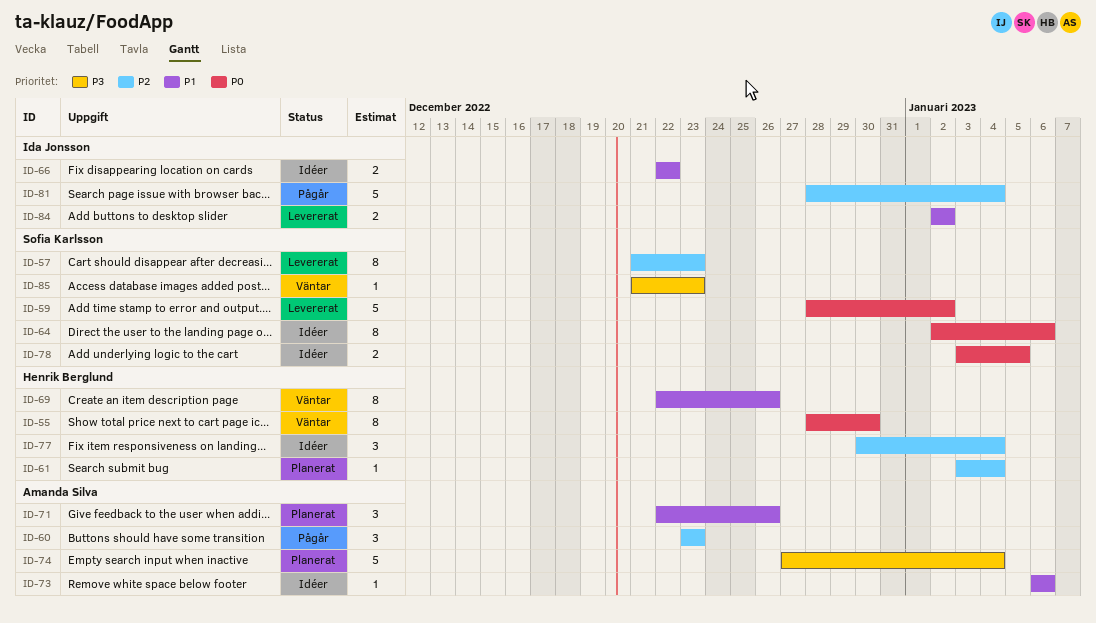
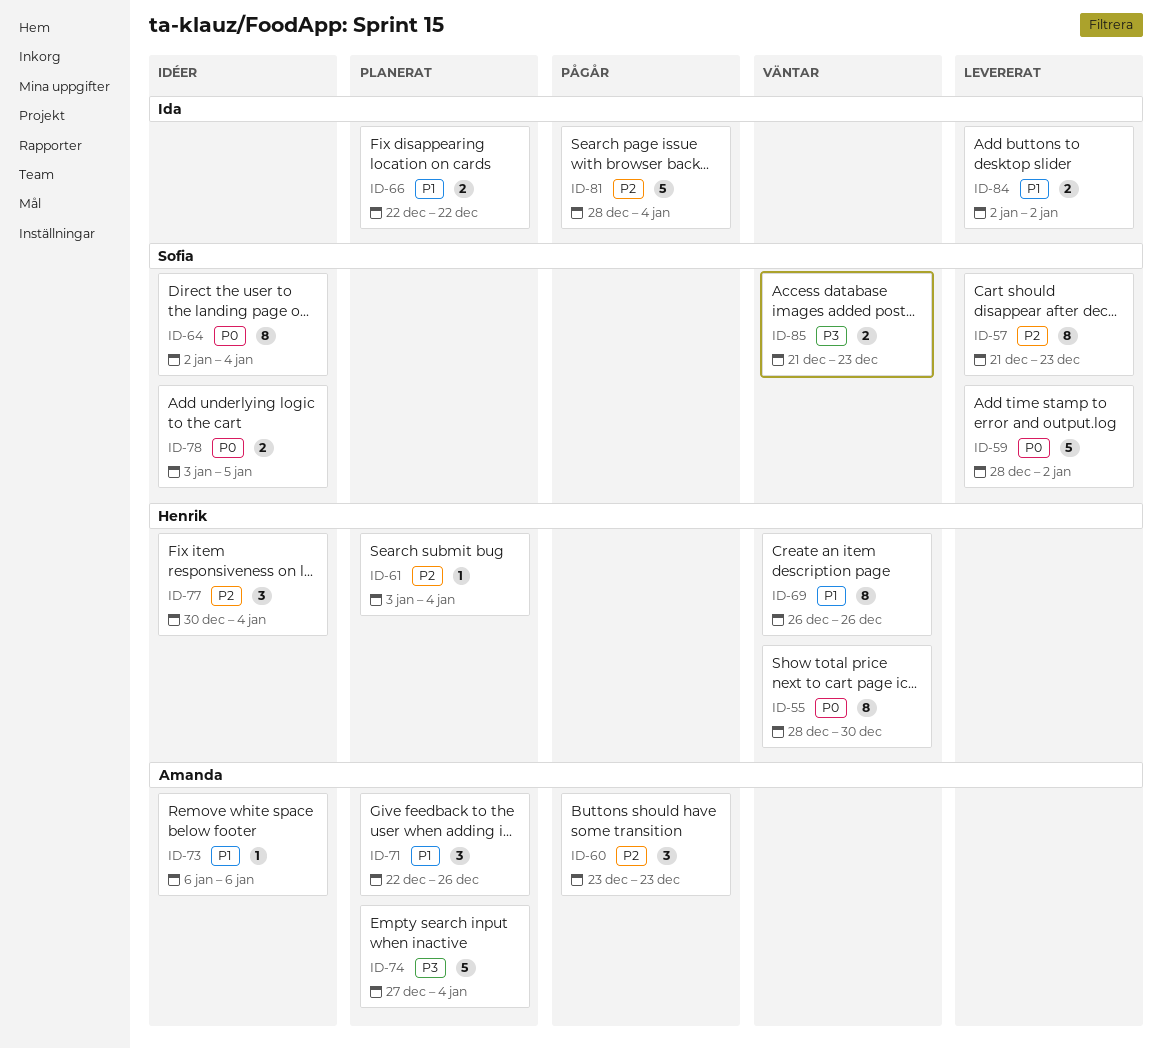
ID-64, due: Jan 6 -> Jan 4
ID-66, status: Idéer -> Planerat
ID-69, start: Dec 22 -> Dec 26
ID-85, estimate: 1 -> 2

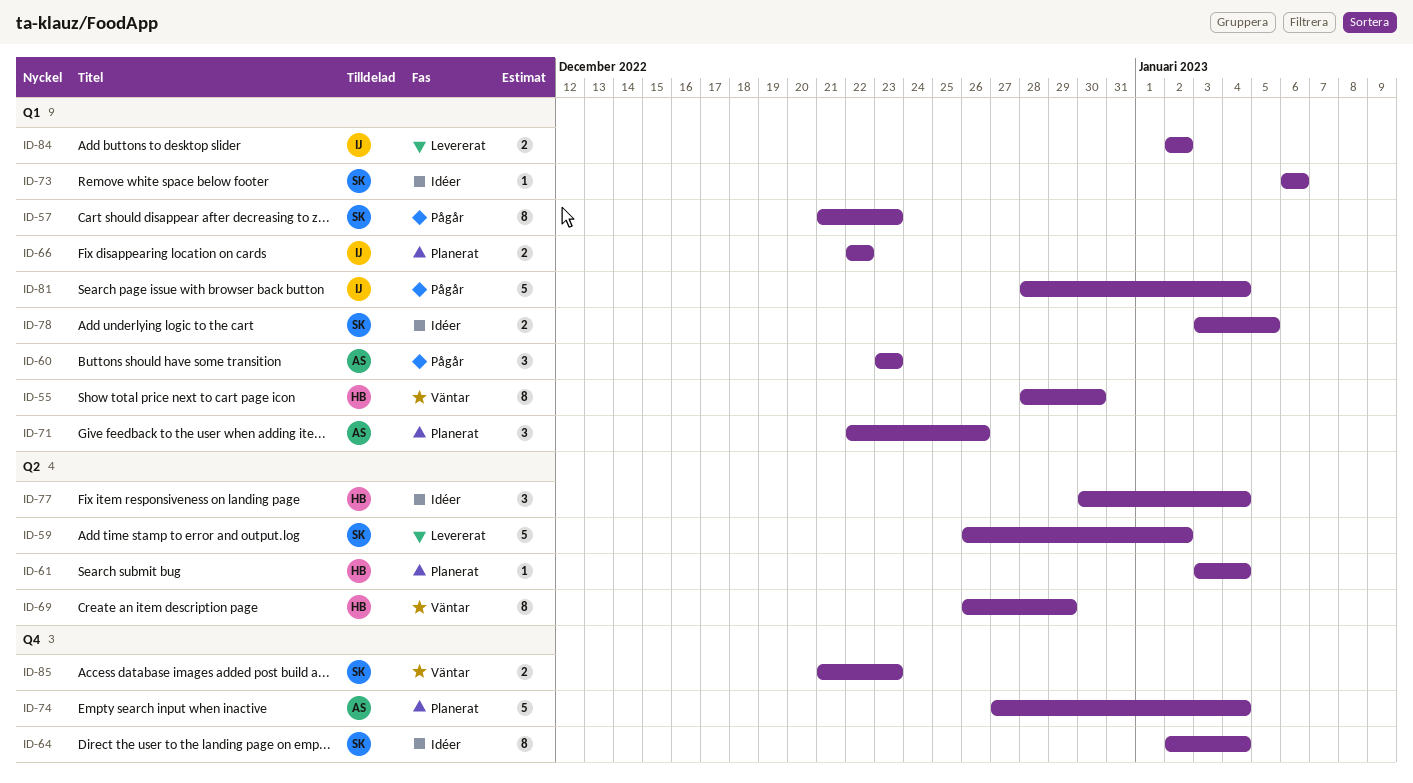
ID-57, status: Levererat -> Pågår
ID-59, start: Dec 28 -> Dec 26
ID-69, due: Dec 26 -> Dec 29
ID-73, owner: Amanda -> Sofia

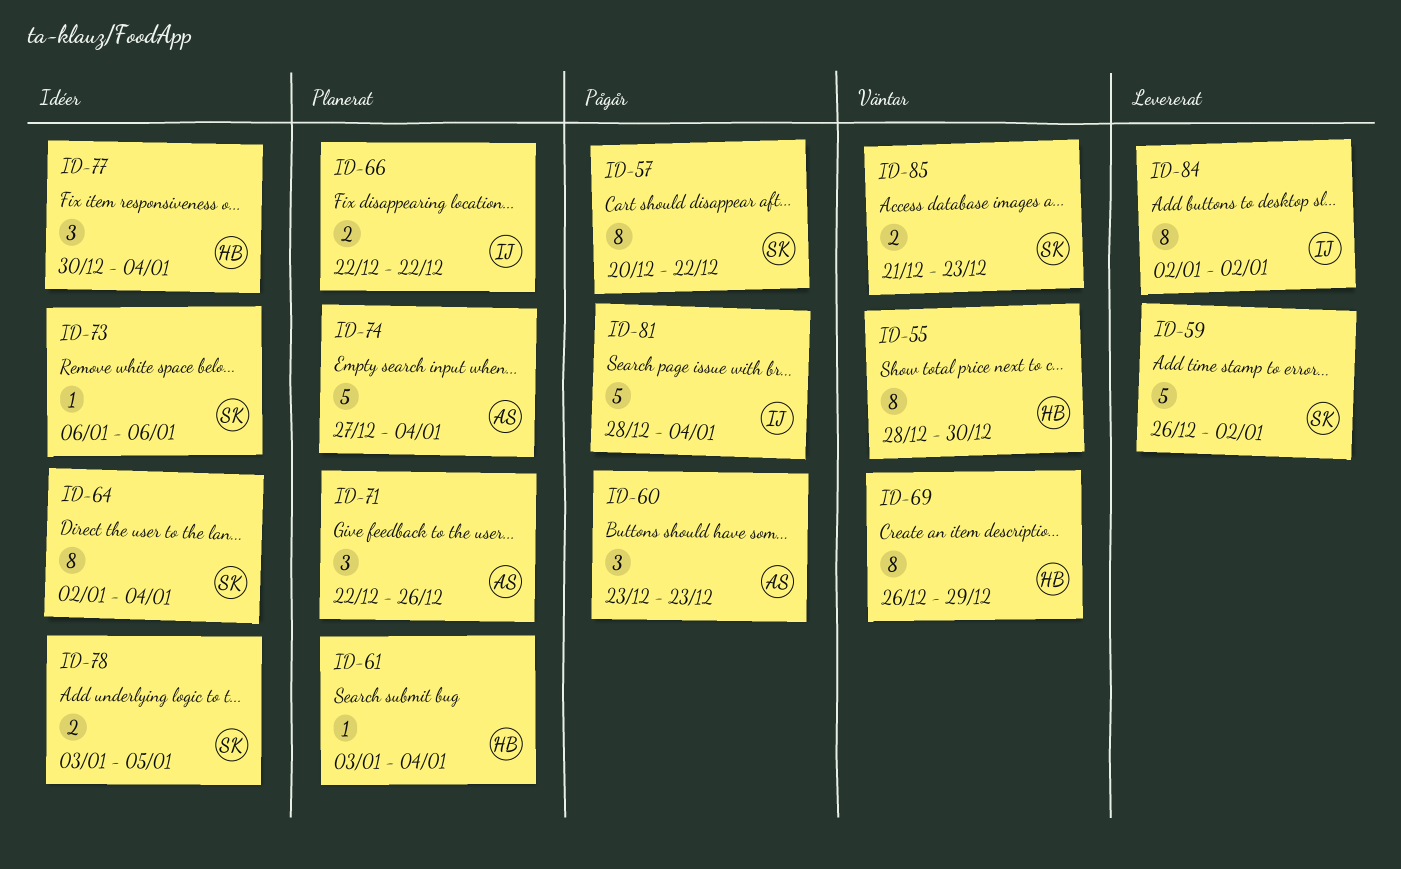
ID-57, start: Dec 21 -> Dec 20
ID-57, due: Dec 23 -> Dec 22
ID-84, estimate: 2 -> 8

